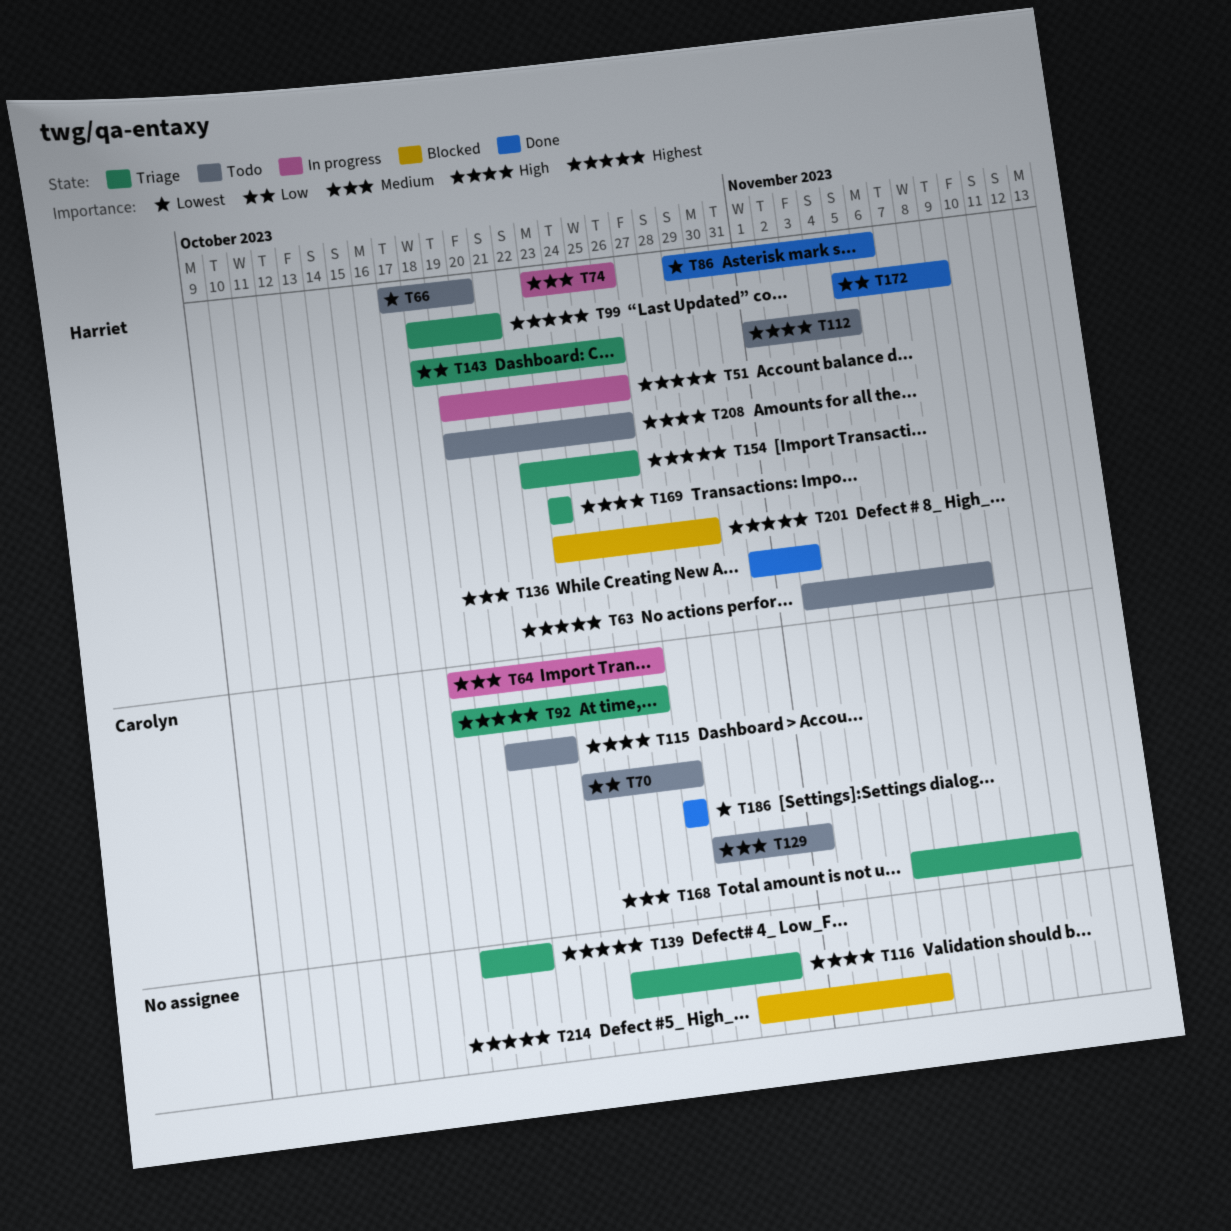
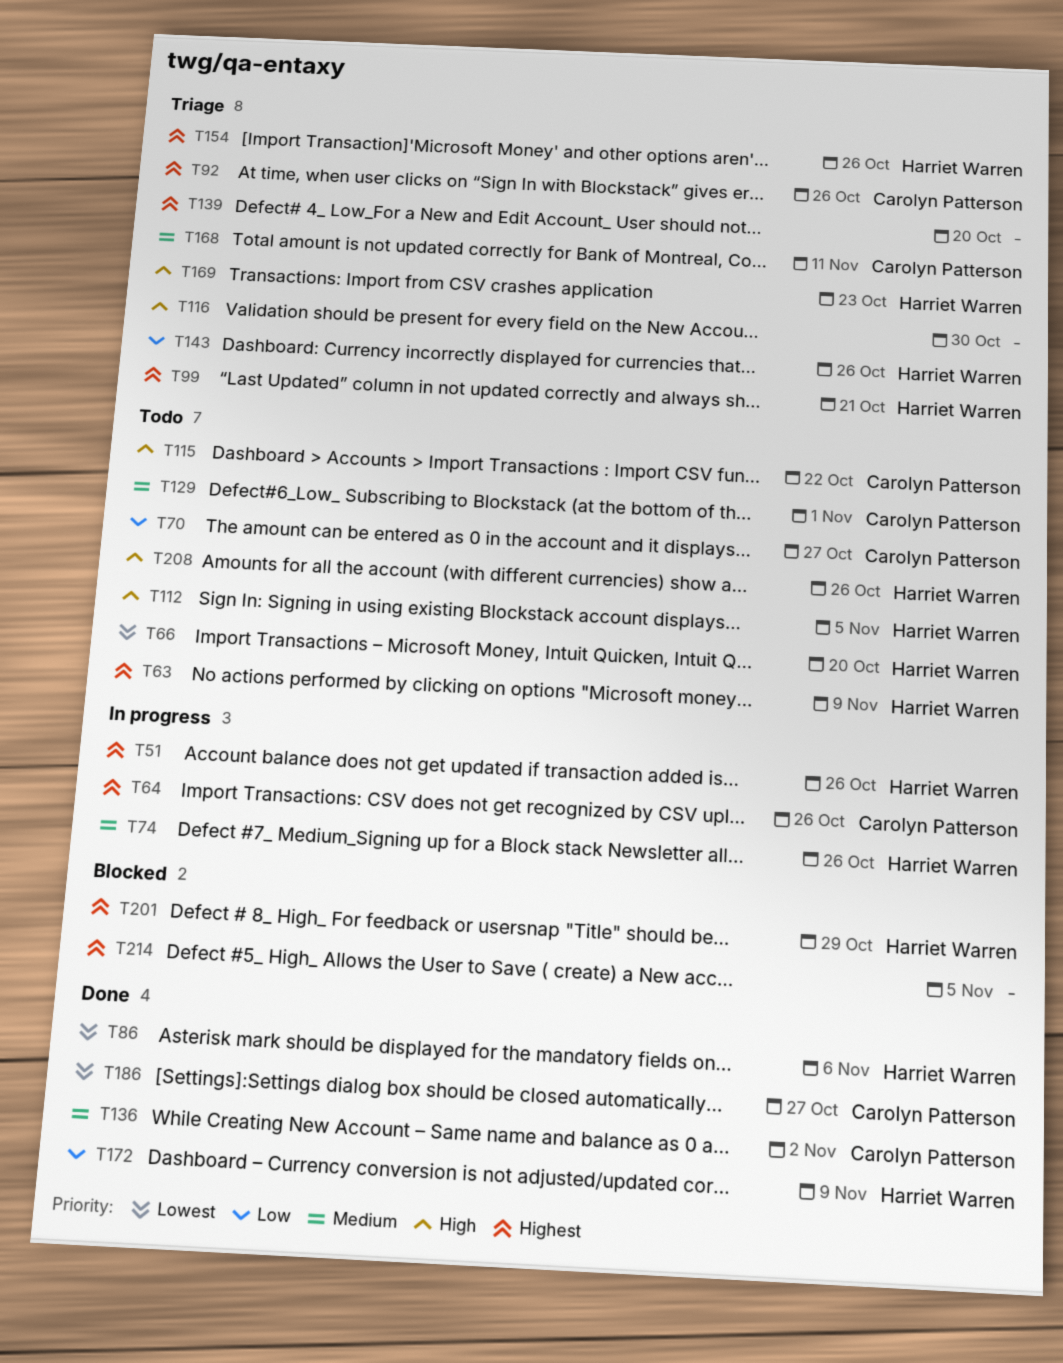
T64, priority: Medium -> Highest
T136, owner: Harriet Warren -> Carolyn Patterson

